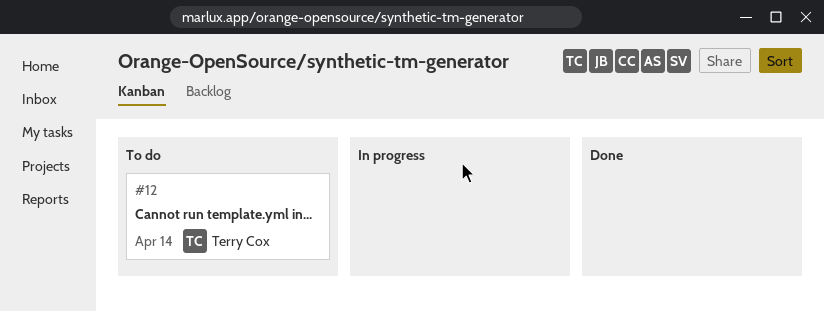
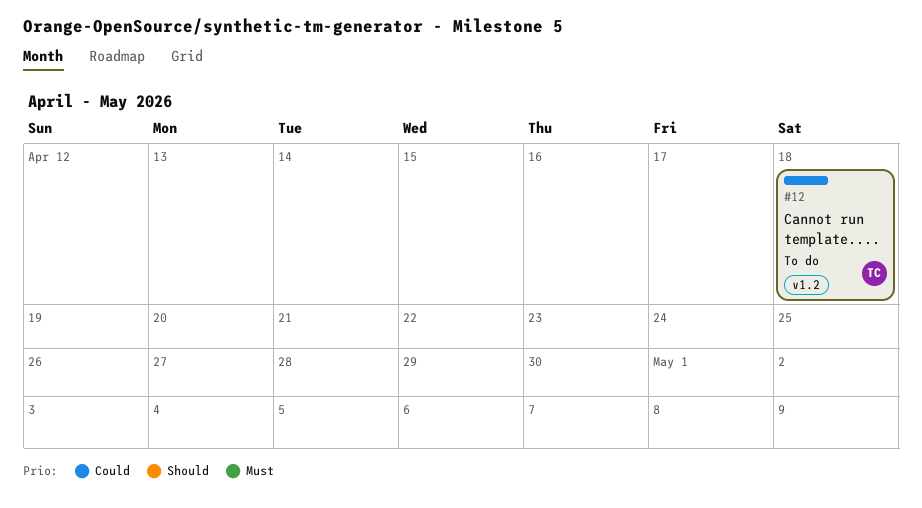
#12, due: Apr 14 -> Apr 18

